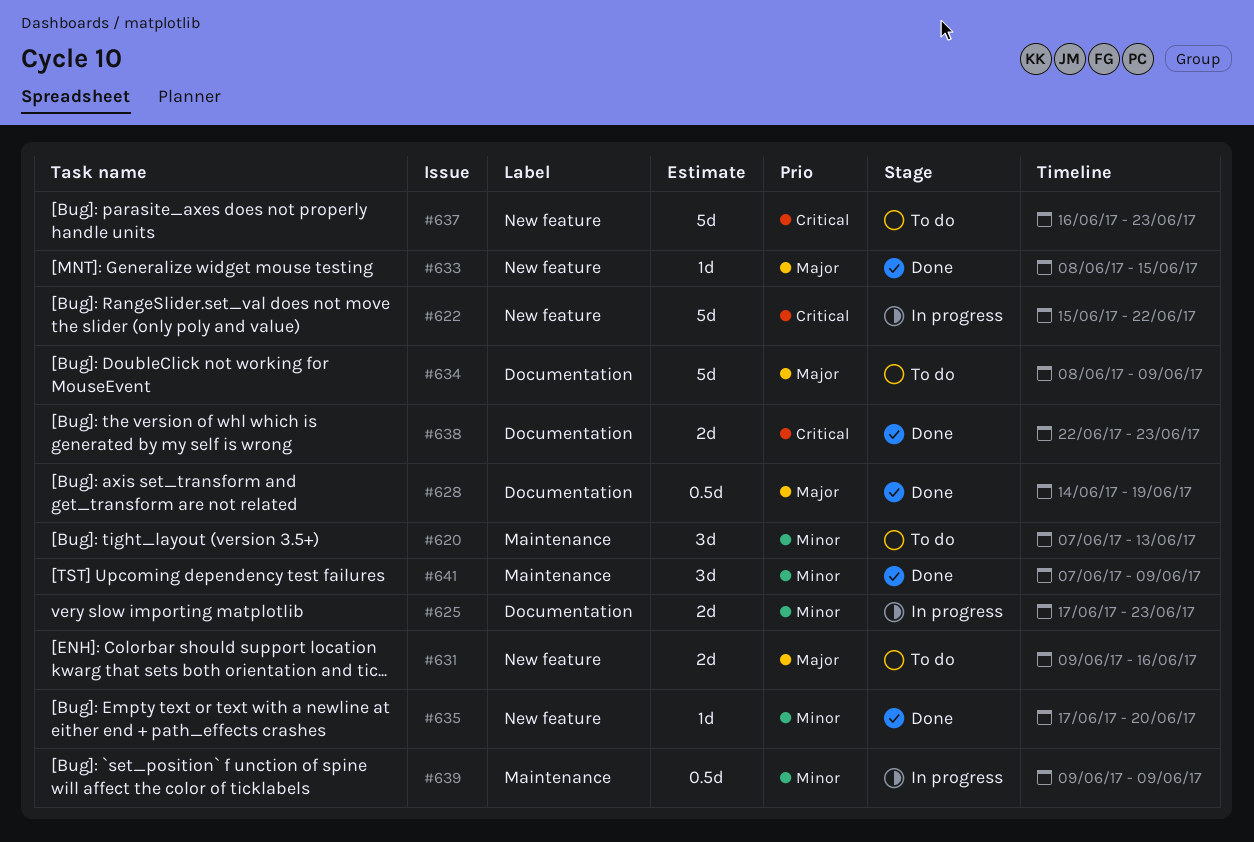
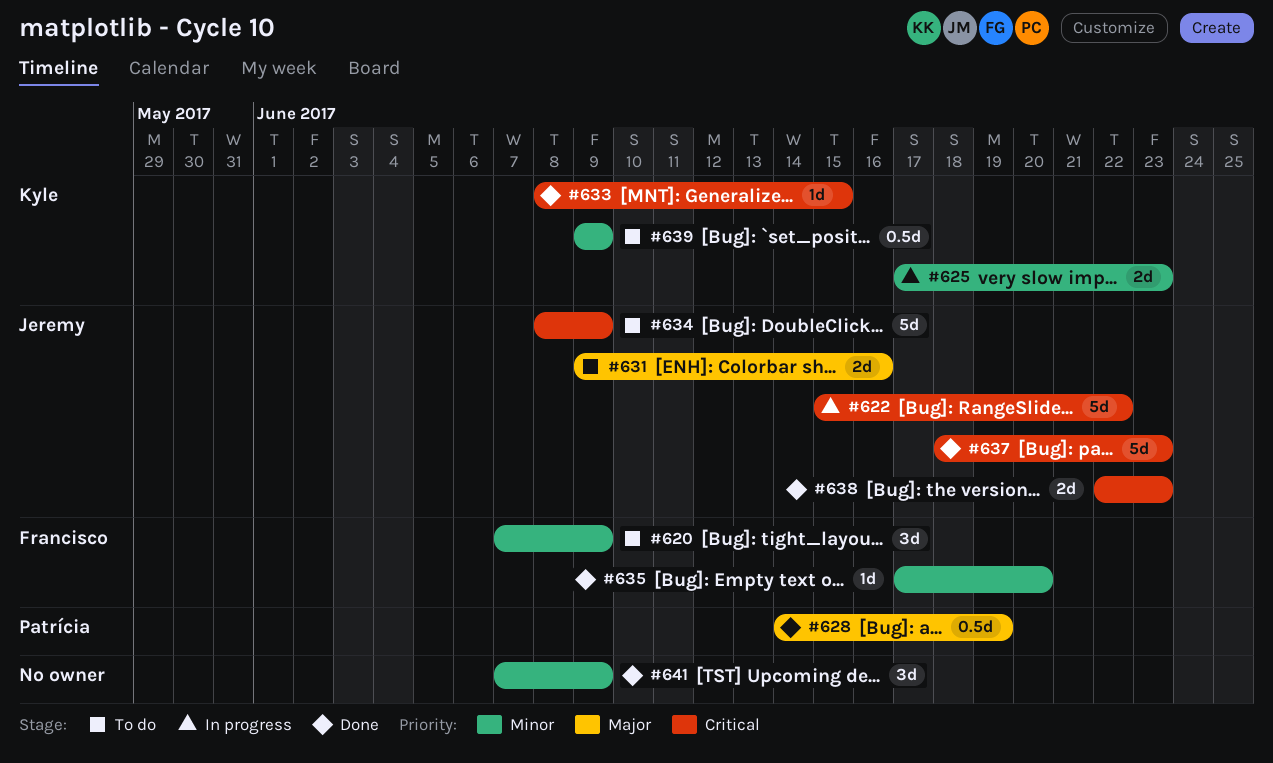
#620, due: Jun 13 -> Jun 9
#633, priority: Major -> Critical
#634, priority: Major -> Critical
#637, status: To do -> Done
#637, start: Jun 16 -> Jun 18
#639, status: In progress -> To do

